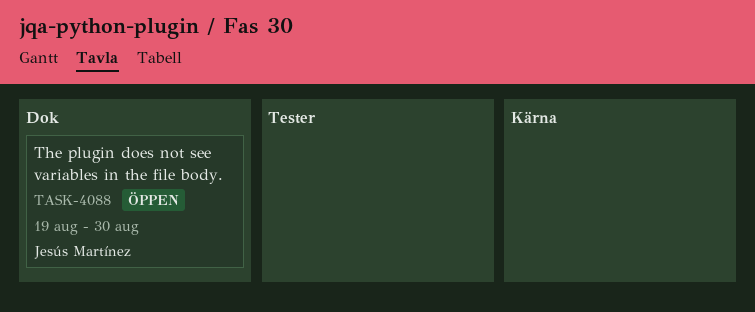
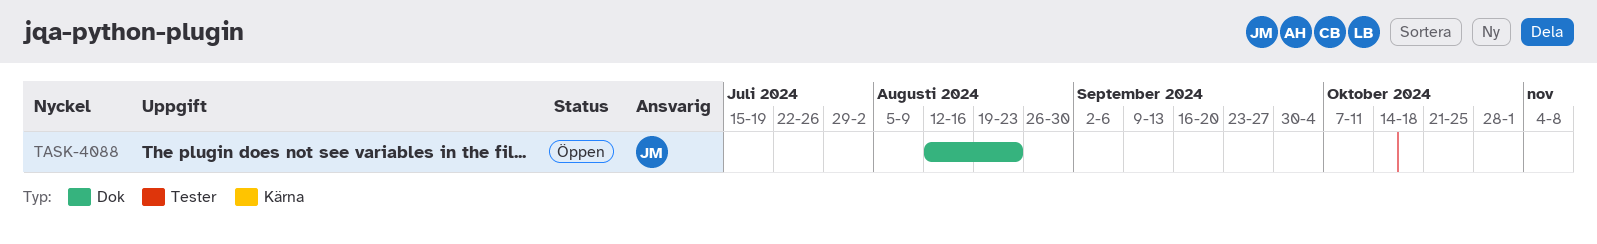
TASK-4088, start: Aug 19 -> Aug 12
TASK-4088, due: Aug 30 -> Aug 23

